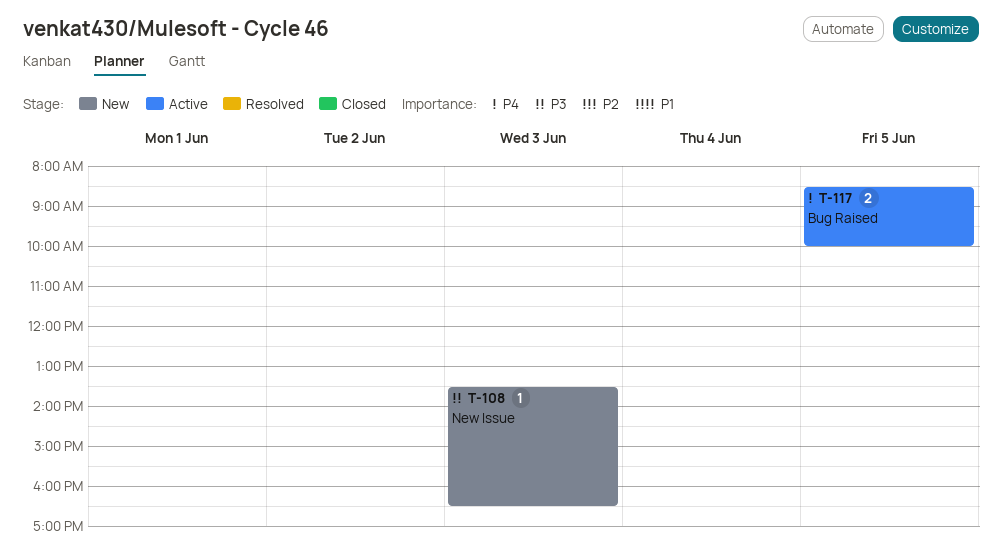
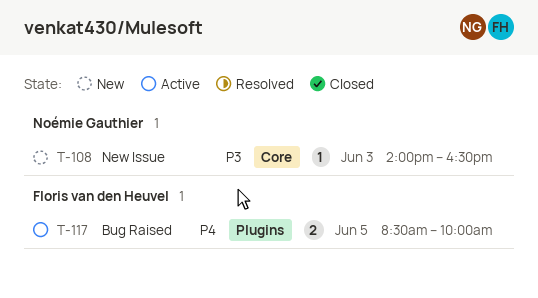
T-108, begins: 13:30 -> 14:00

